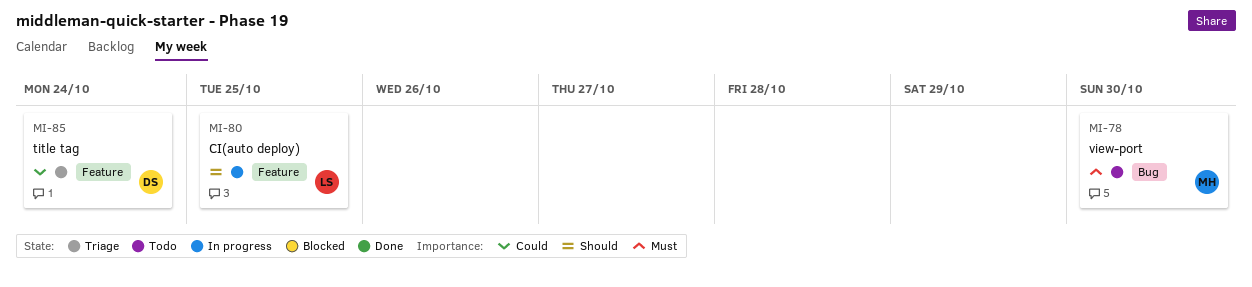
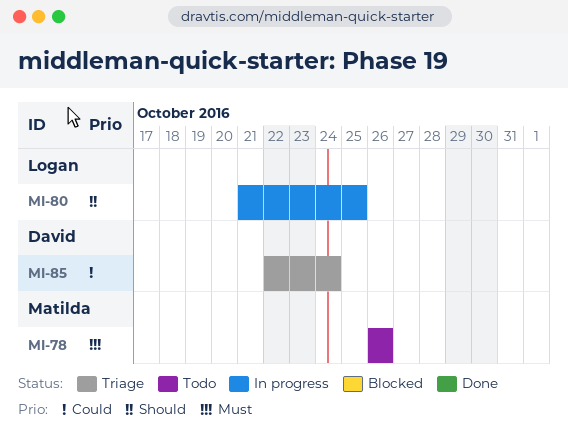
MI-78, due: Oct 30 -> Oct 26

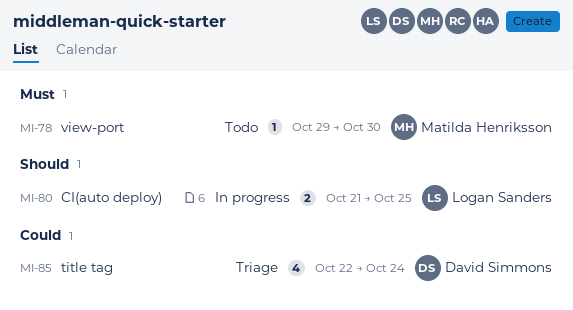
MI-78, start: Oct 26 -> Oct 29
MI-78, due: Oct 26 -> Oct 30

